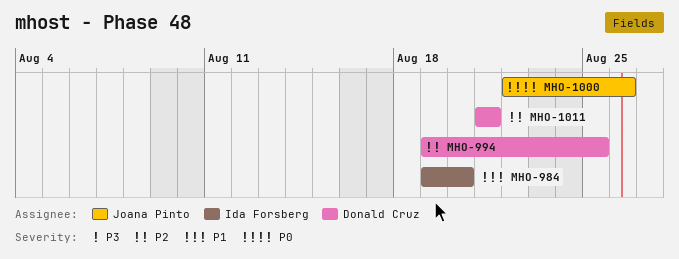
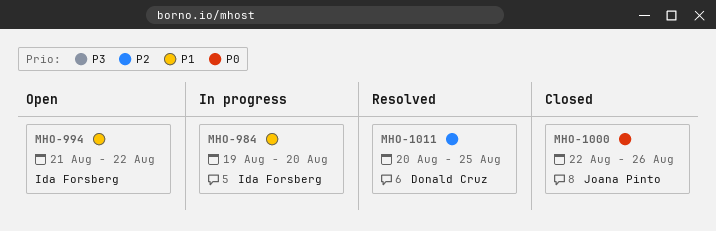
MHO-994, owner: Donald Cruz -> Ida Forsberg
MHO-994, priority: P2 -> P1
MHO-994, start: Aug 19 -> Aug 21
MHO-994, due: Aug 25 -> Aug 22
MHO-1011, start: Aug 21 -> Aug 20
MHO-1011, due: Aug 21 -> Aug 25

